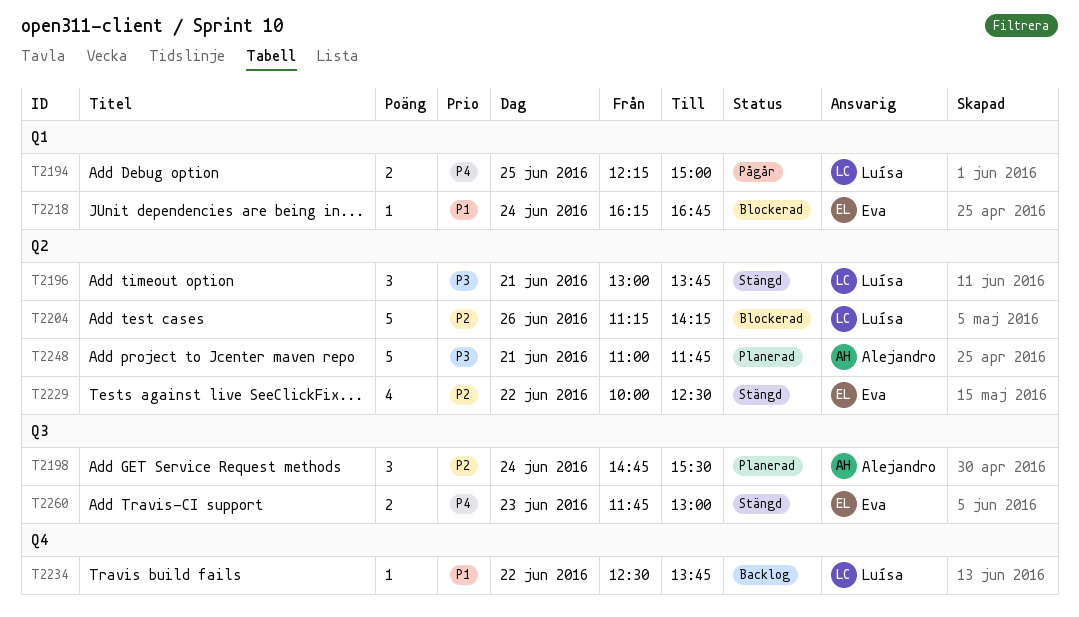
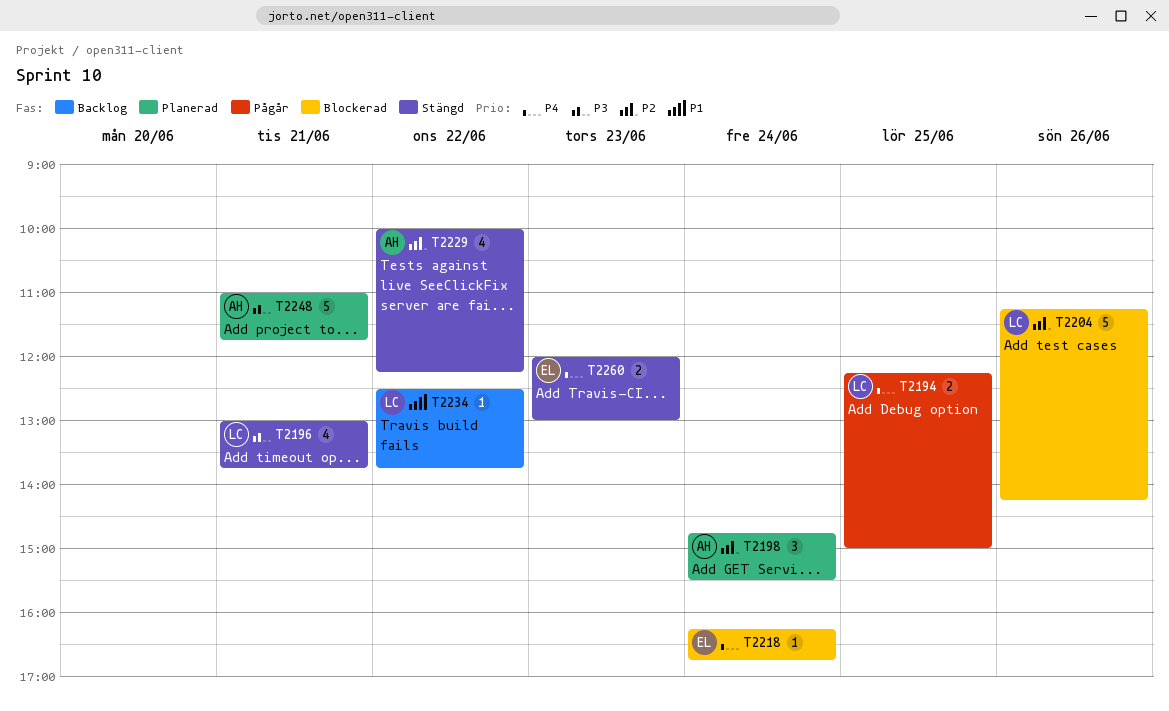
T2196, estimate: 3 -> 4
T2218, priority: P1 -> P4
T2229, owner: Eva -> Alejandro
T2229, ends: 12:30 -> 12:15
T2260, begins: 11:45 -> 12:00

